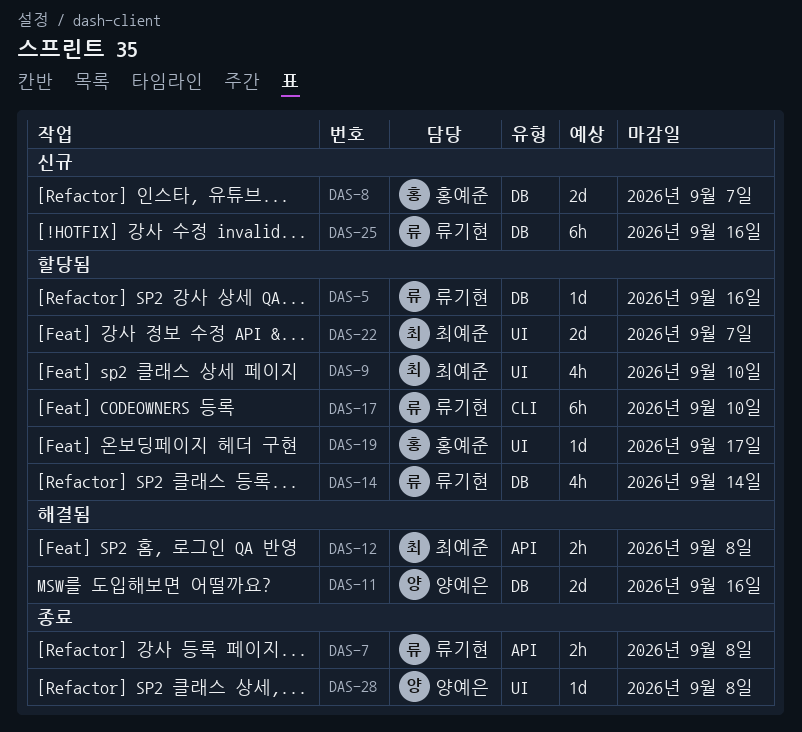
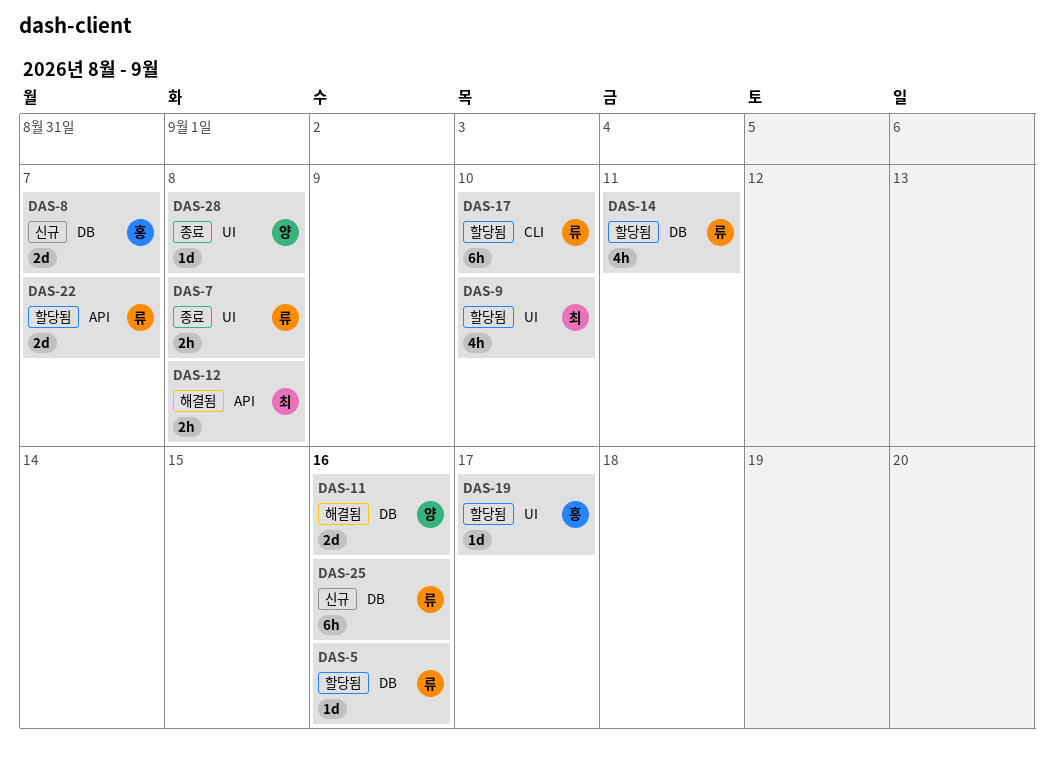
DAS-7, label: API -> UI
DAS-14, due: Sep 14 -> Sep 11
DAS-22, owner: 최예준 -> 류기현
DAS-22, label: UI -> API

